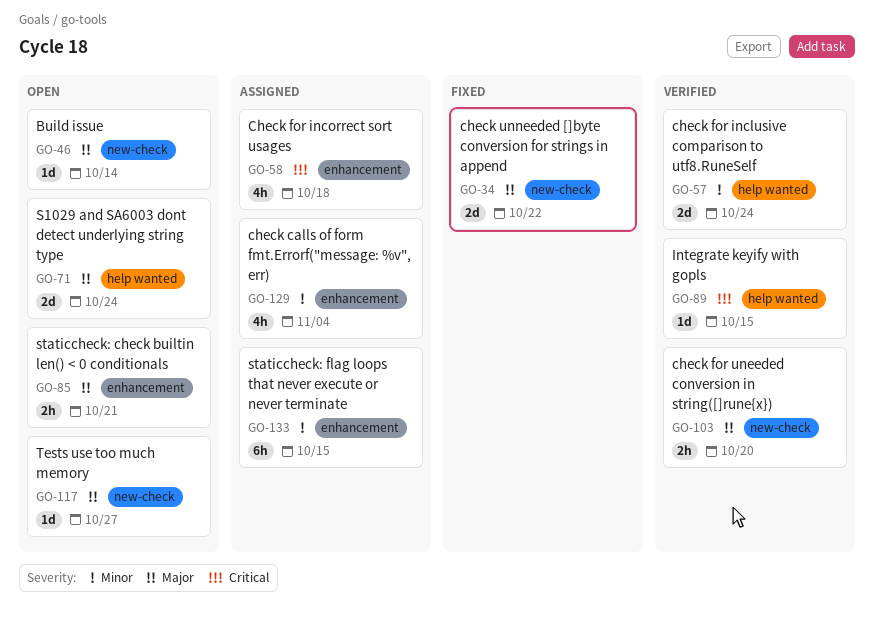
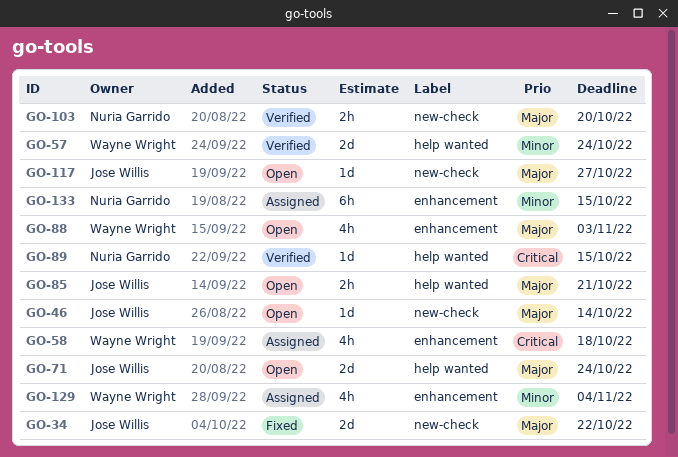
GO-85, label: enhancement -> help wanted
GO-88: none -> present

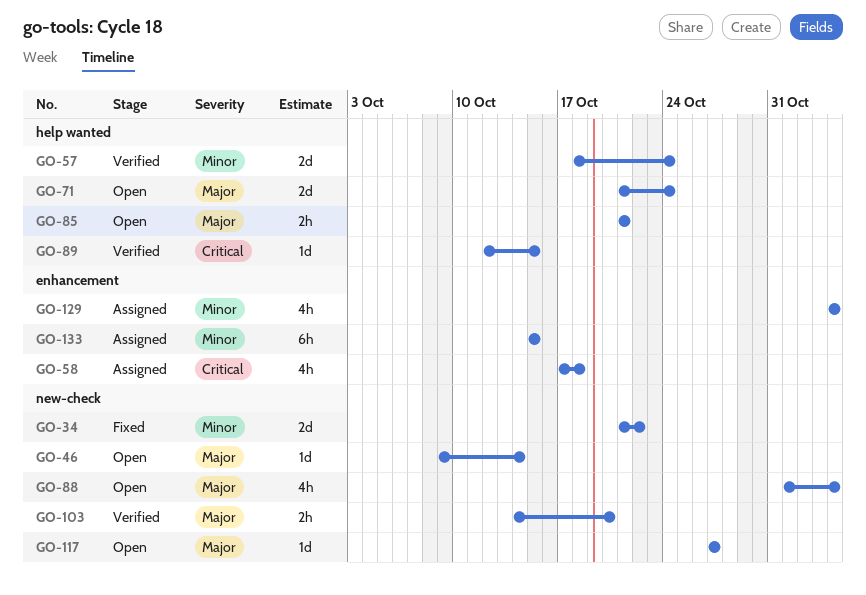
GO-34, priority: Major -> Minor
GO-88, label: enhancement -> new-check
GO-88, due: Nov 3 -> Nov 4

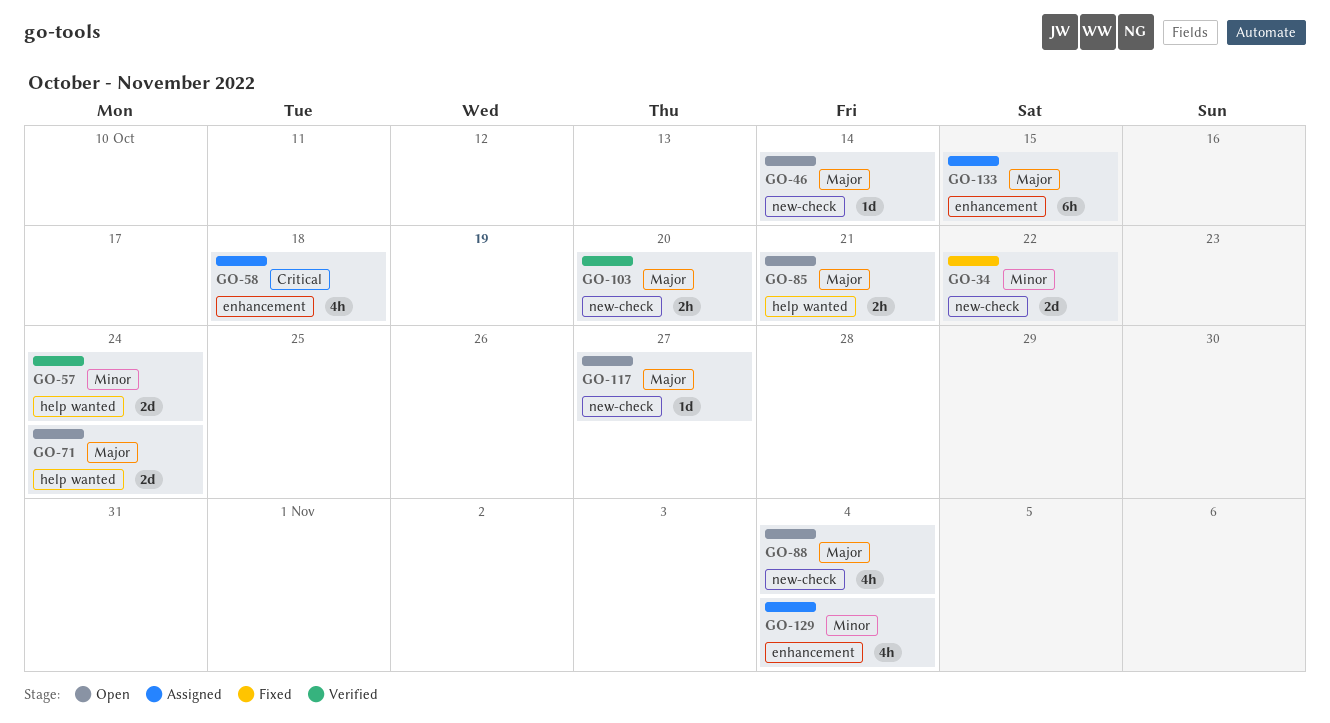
GO-89: present -> none
GO-133, priority: Minor -> Major

